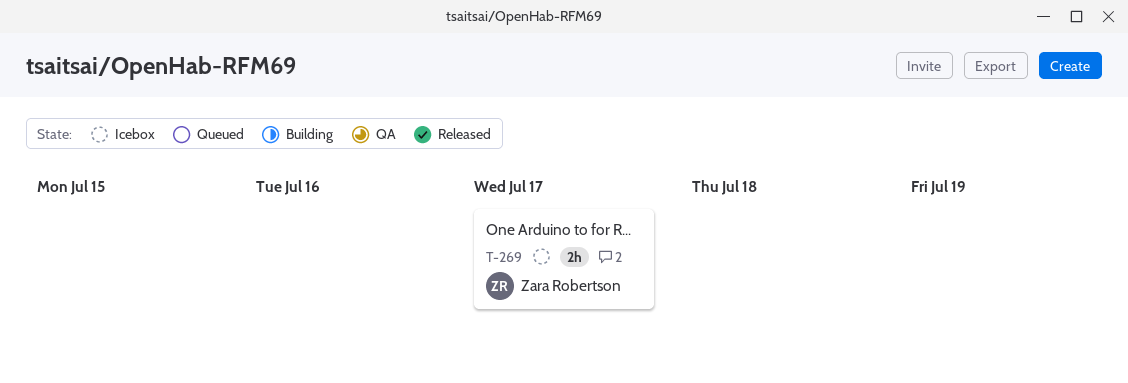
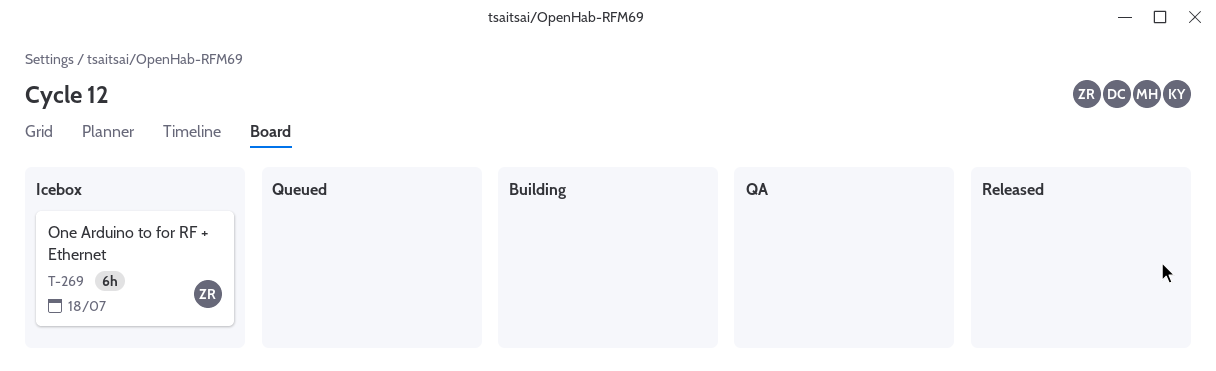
T-269, estimate: 2h -> 6h
T-269, due: Jul 17 -> Jul 18

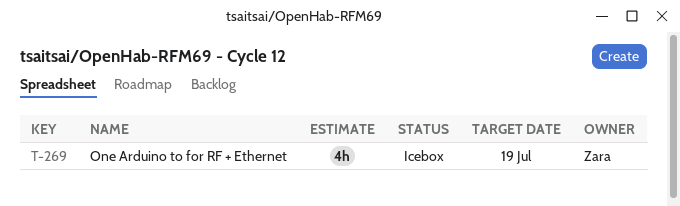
T-269, estimate: 6h -> 4h
T-269, due: Jul 18 -> Jul 19

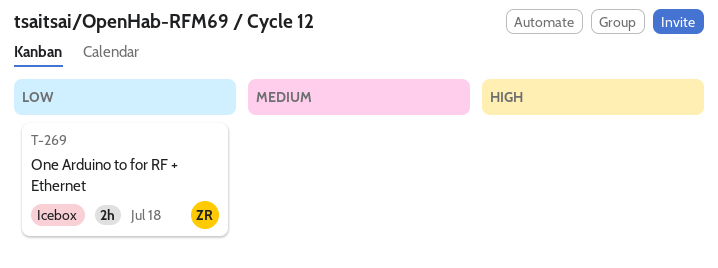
T-269, estimate: 4h -> 2h
T-269, due: Jul 19 -> Jul 18

